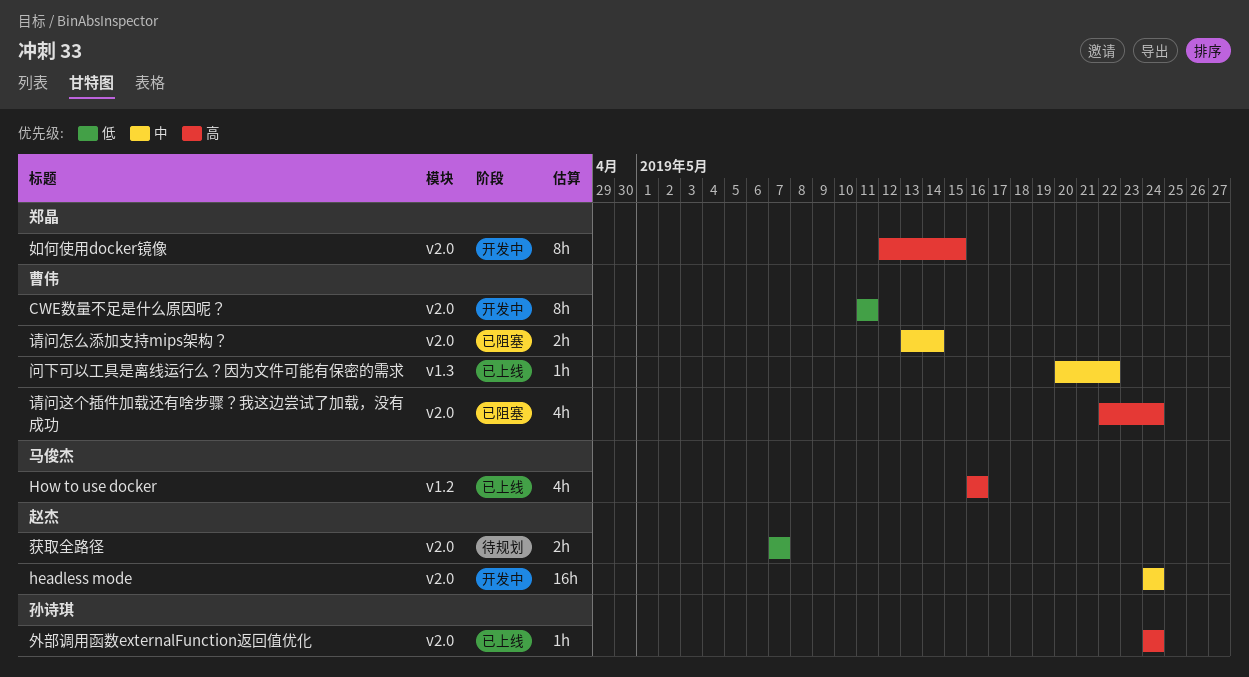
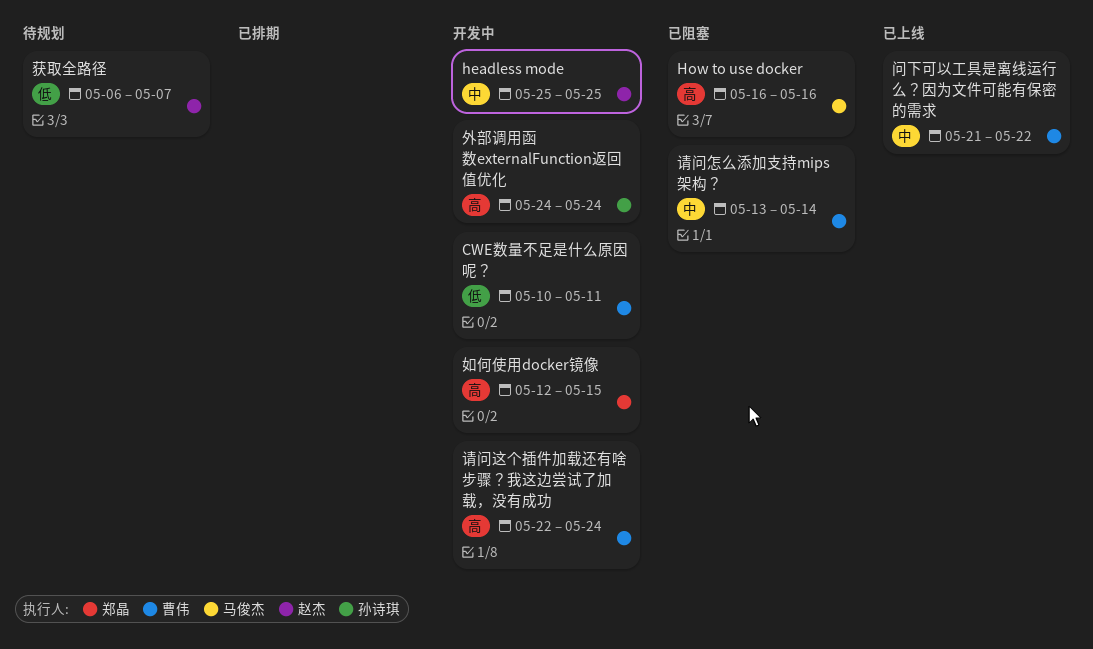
CWE数量不足是什么原因呢？, start: May 11 -> May 10
headless mode, start: May 24 -> May 25
headless mode, due: May 24 -> May 25
How to use docker, status: 已上线 -> 已阻塞
外部调用函数externalFunction返回值优化, status: 已上线 -> 开发中
获取全路径, start: May 7 -> May 6
请问这个插件加载还有啥步骤？我这边尝试了加载，没有成功, status: 已阻塞 -> 开发中
问下可以工具是离线运行么？因为文件可能有保密的需求, start: May 20 -> May 21

